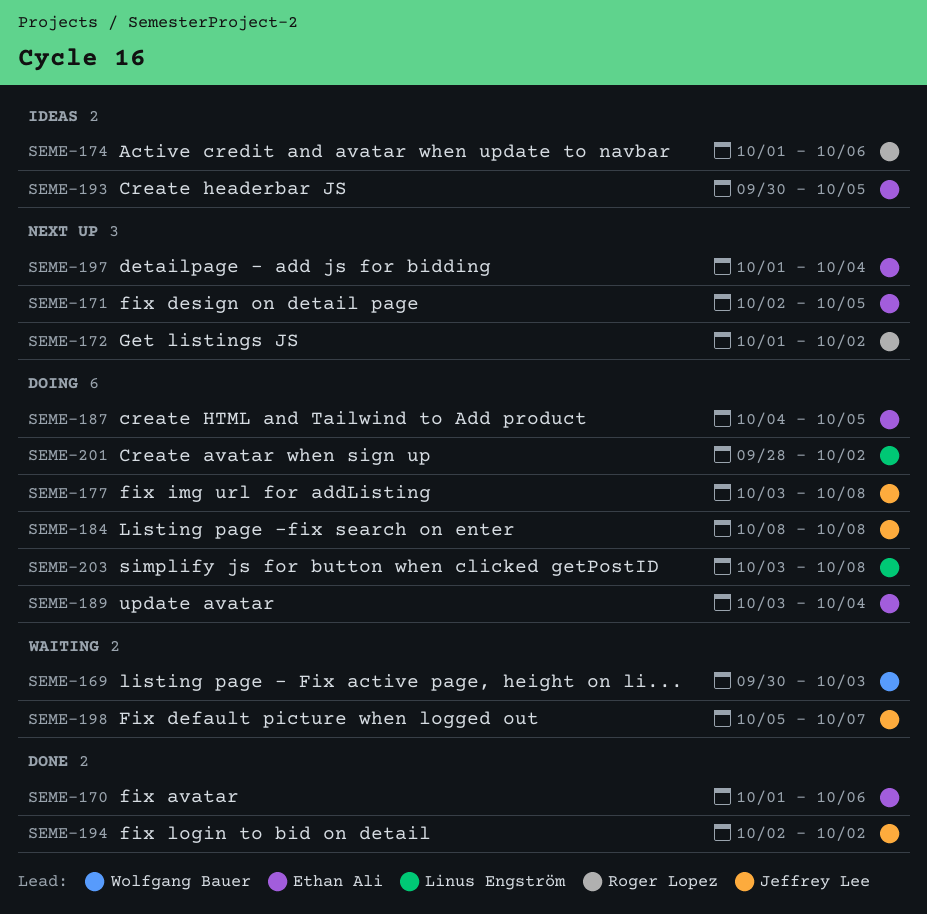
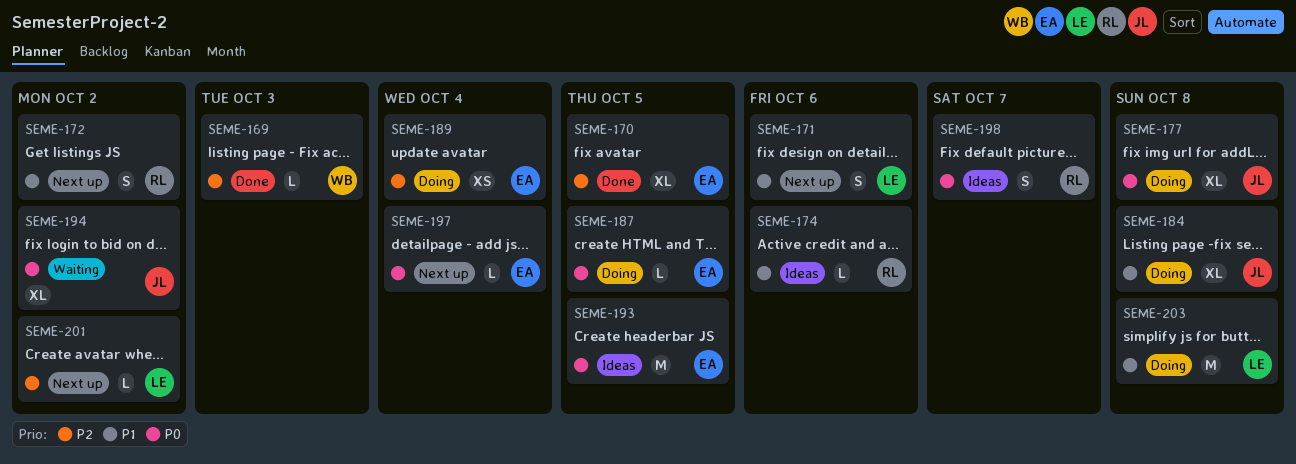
SEME-169, status: Waiting -> Done
SEME-170, due: Oct 6 -> Oct 5
SEME-171, owner: Ethan Ali -> Linus Engström
SEME-171, due: Oct 5 -> Oct 6
SEME-194, status: Done -> Waiting
SEME-198, status: Waiting -> Ideas
SEME-198, owner: Jeffrey Lee -> Roger Lopez
SEME-201, status: Doing -> Next up

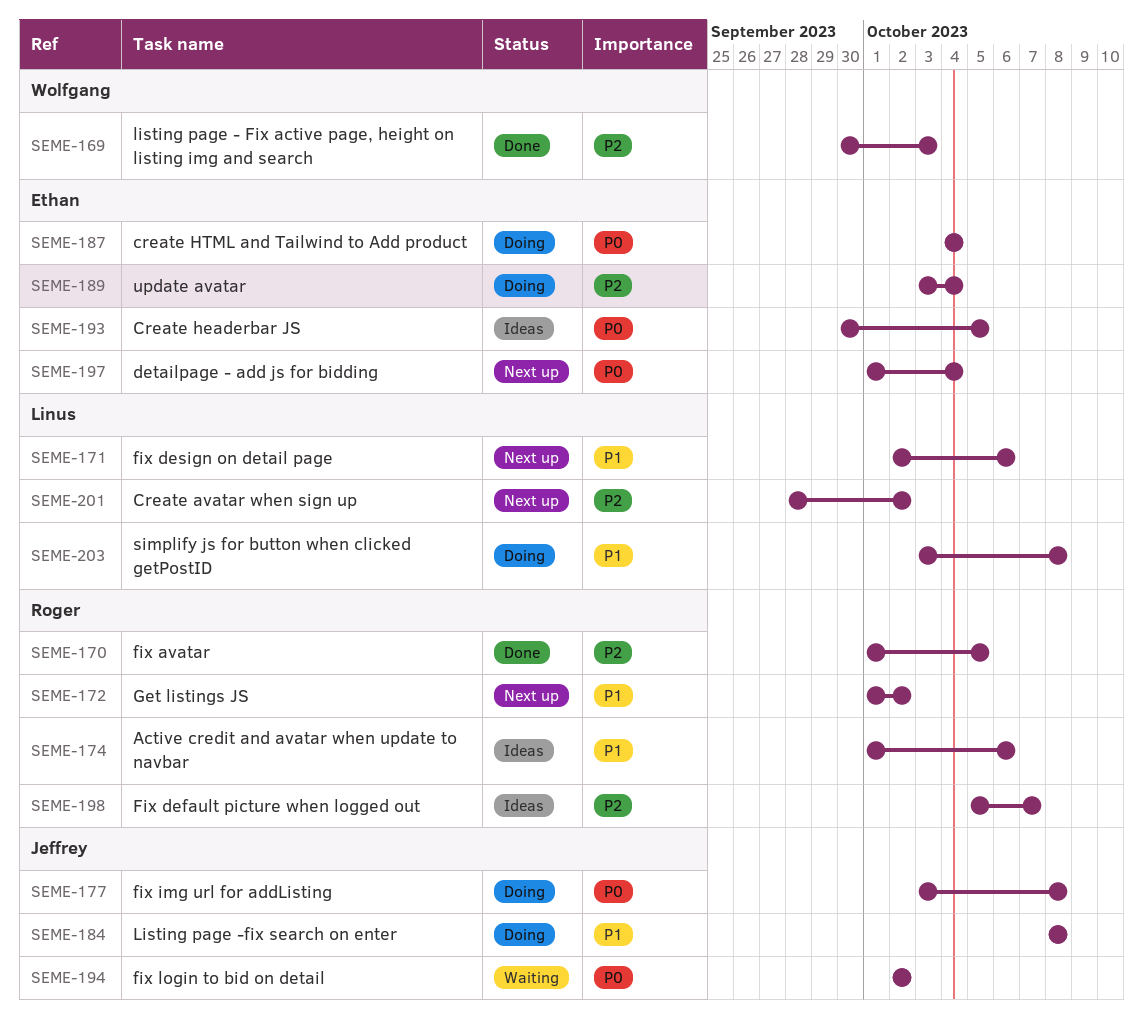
SEME-170, owner: Ethan -> Roger
SEME-187, due: Oct 5 -> Oct 4
SEME-198, priority: P0 -> P2

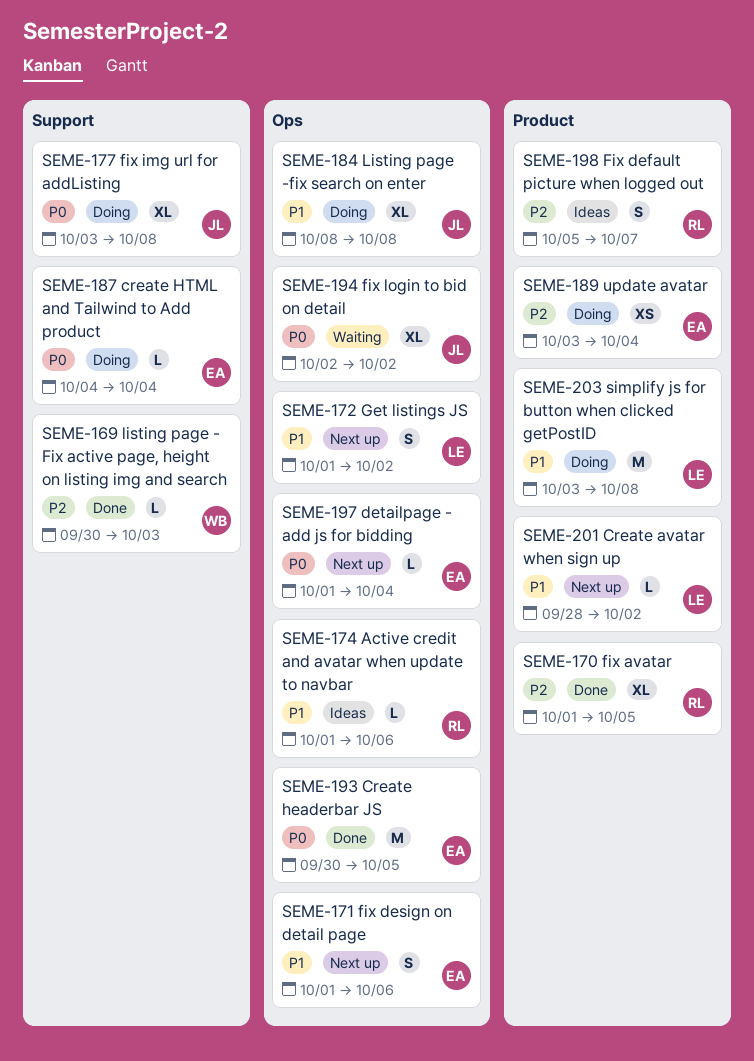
SEME-171, owner: Linus -> Ethan
SEME-171, start: Oct 2 -> Oct 1
SEME-172, owner: Roger -> Linus
SEME-193, status: Ideas -> Done
SEME-201, priority: P2 -> P1

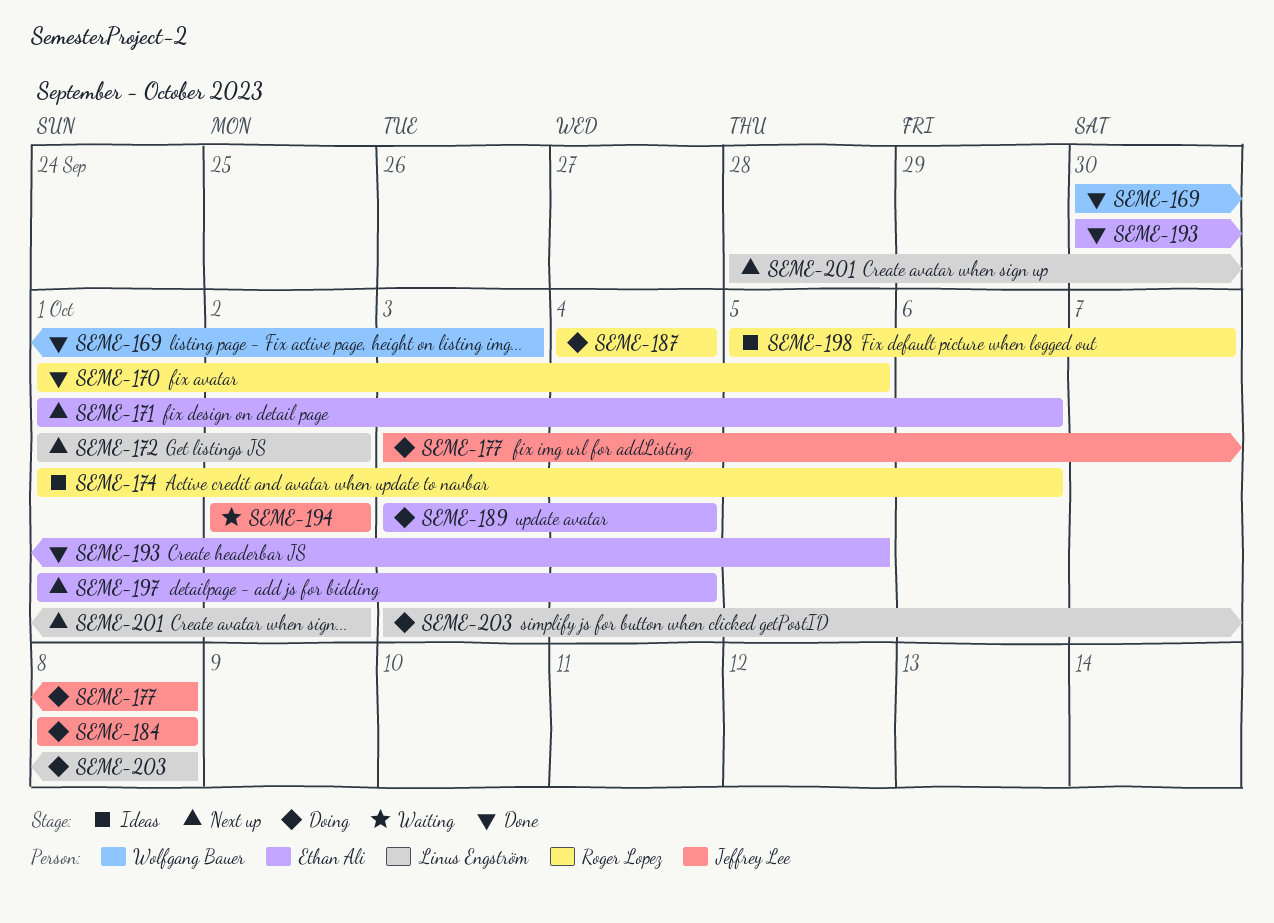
SEME-187, owner: Ethan Ali -> Roger Lopez

